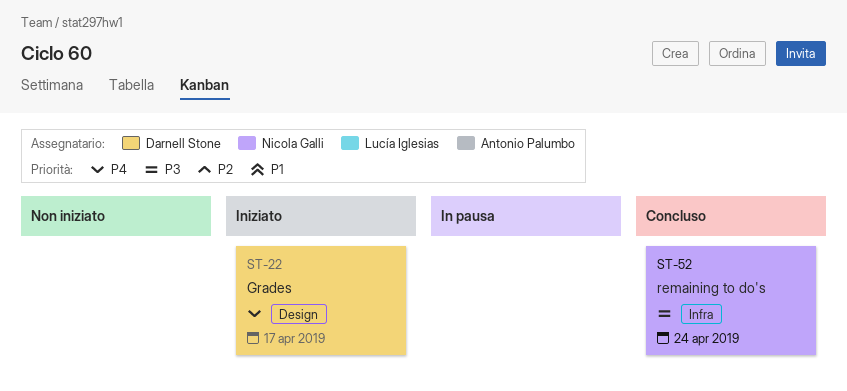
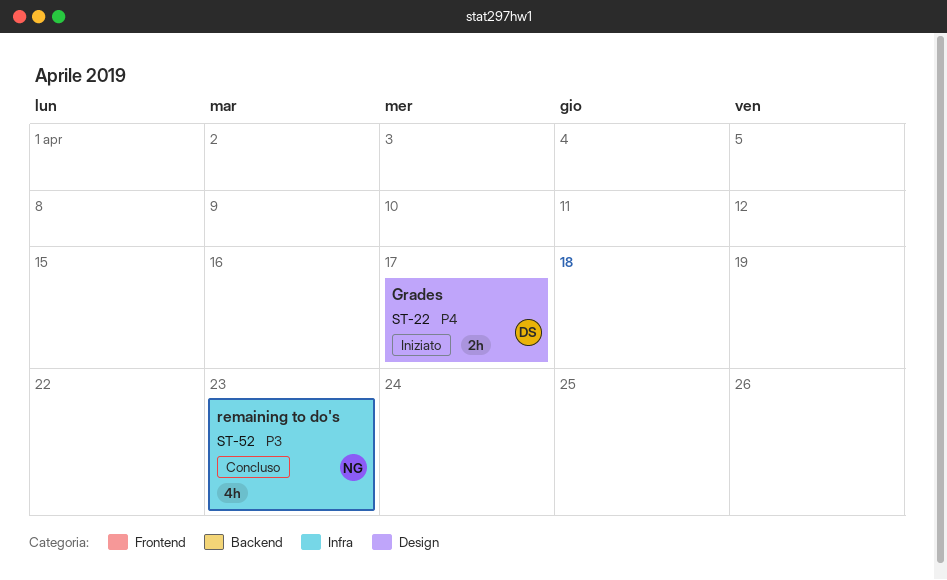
ST-52, due: Apr 24 -> Apr 23

